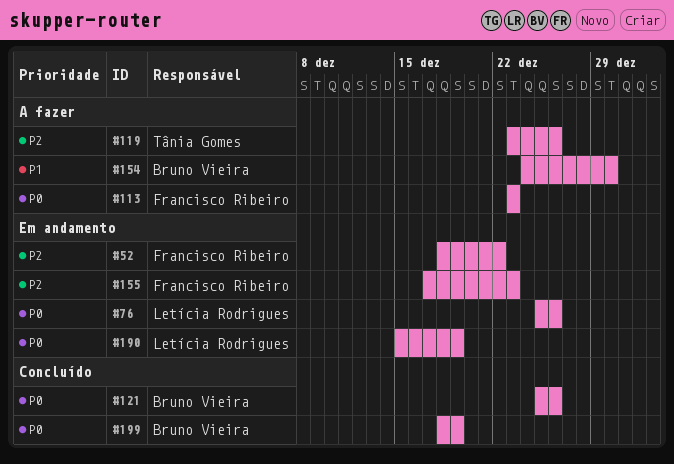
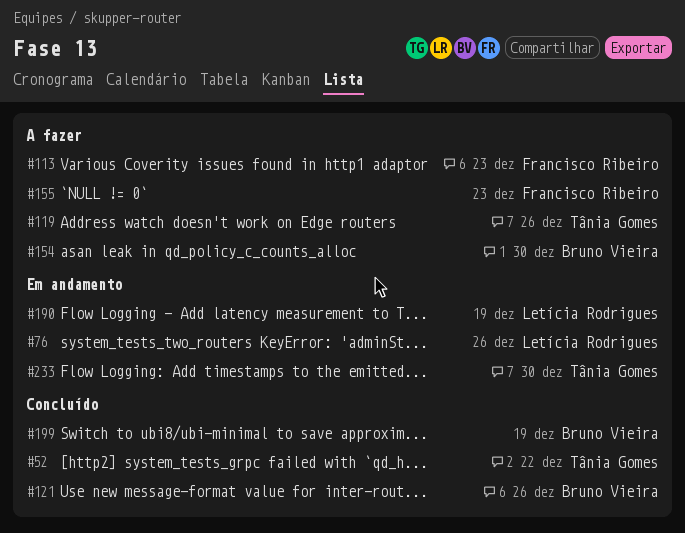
#52, status: Em andamento -> Concluído
#52, owner: Francisco Ribeiro -> Tânia Gomes
#155, status: Em andamento -> A fazer
#233: none -> present

